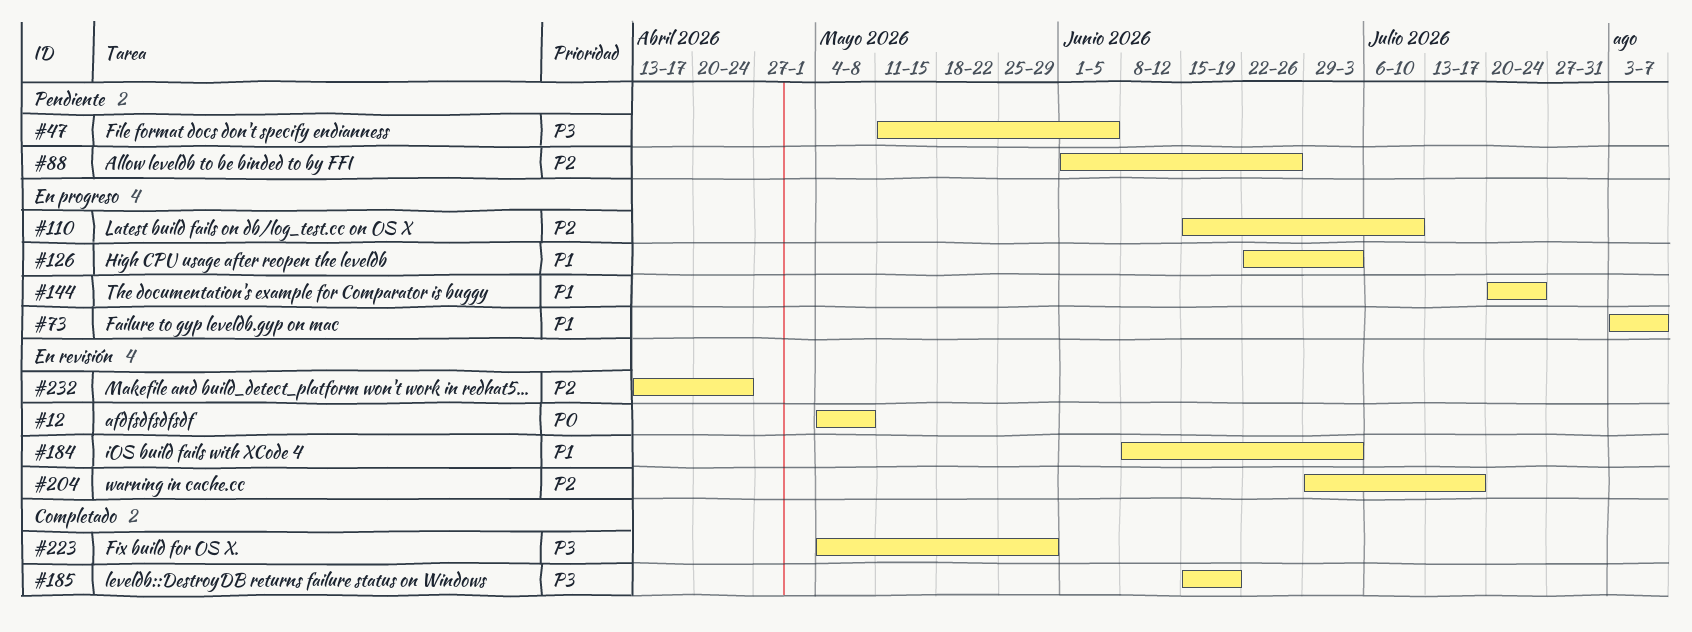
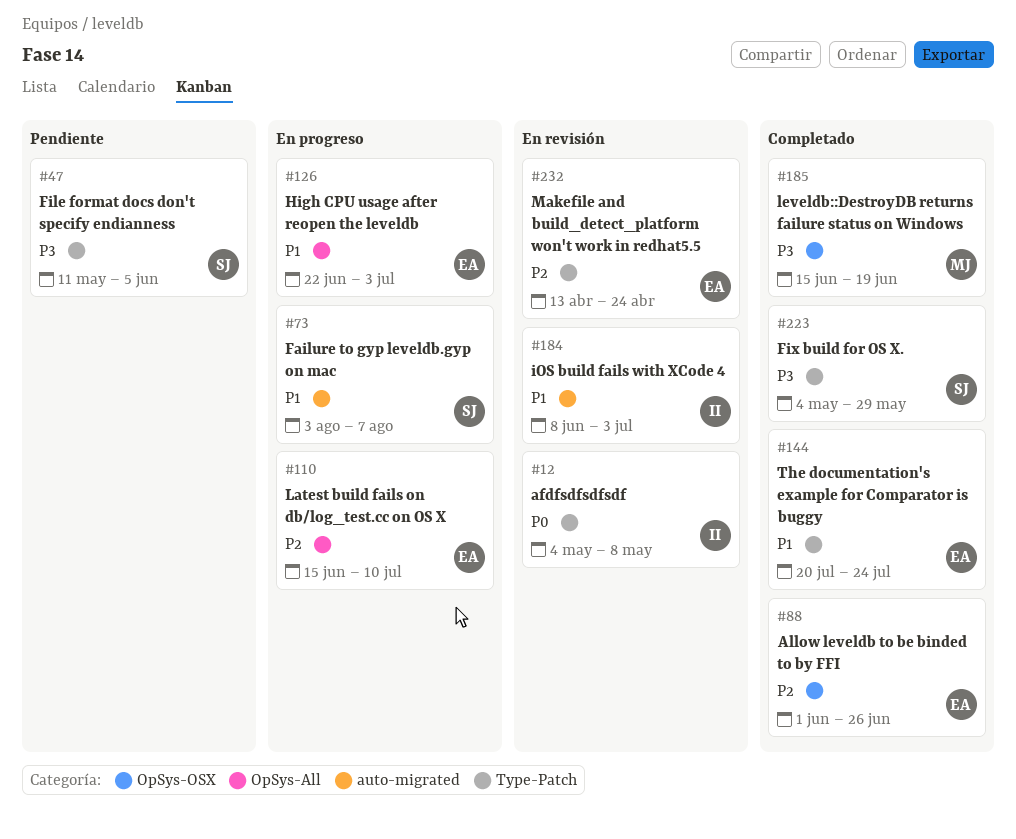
#88, status: Pendiente -> Completado
#144, status: En progreso -> Completado
#204: present -> none

